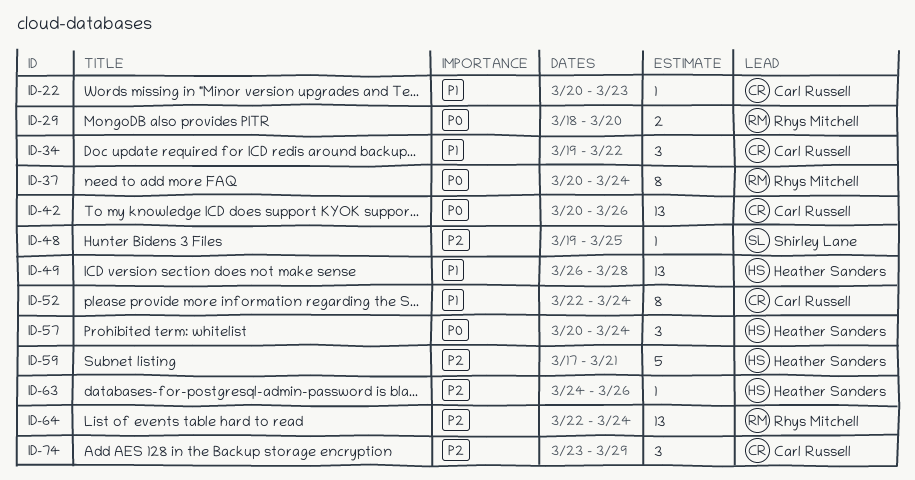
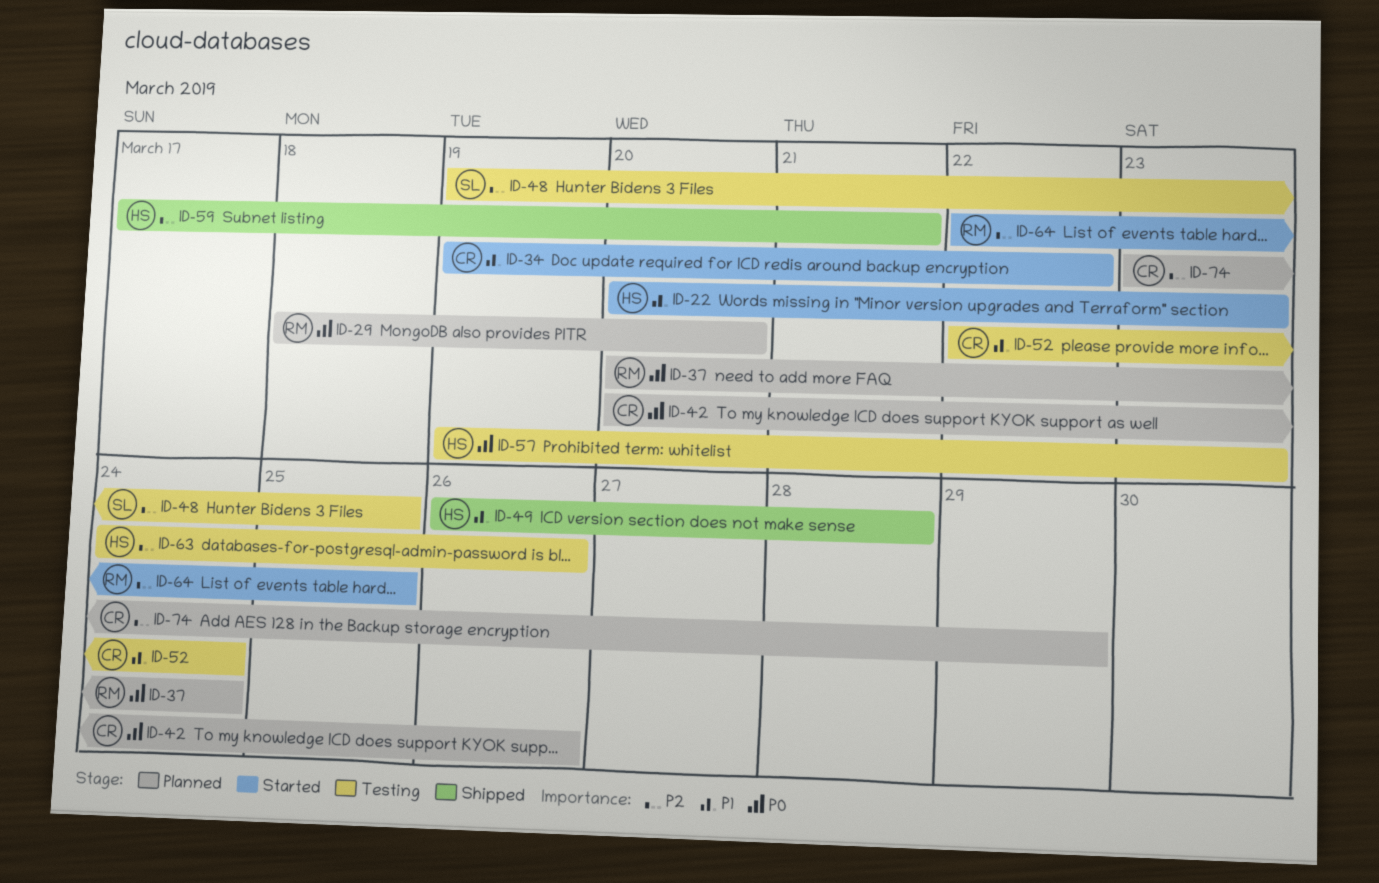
ID-22, owner: Carl Russell -> Heather Sanders
ID-57, start: Mar 20 -> Mar 19
ID-57, due: Mar 24 -> Mar 23
ID-64, due: Mar 24 -> Mar 25

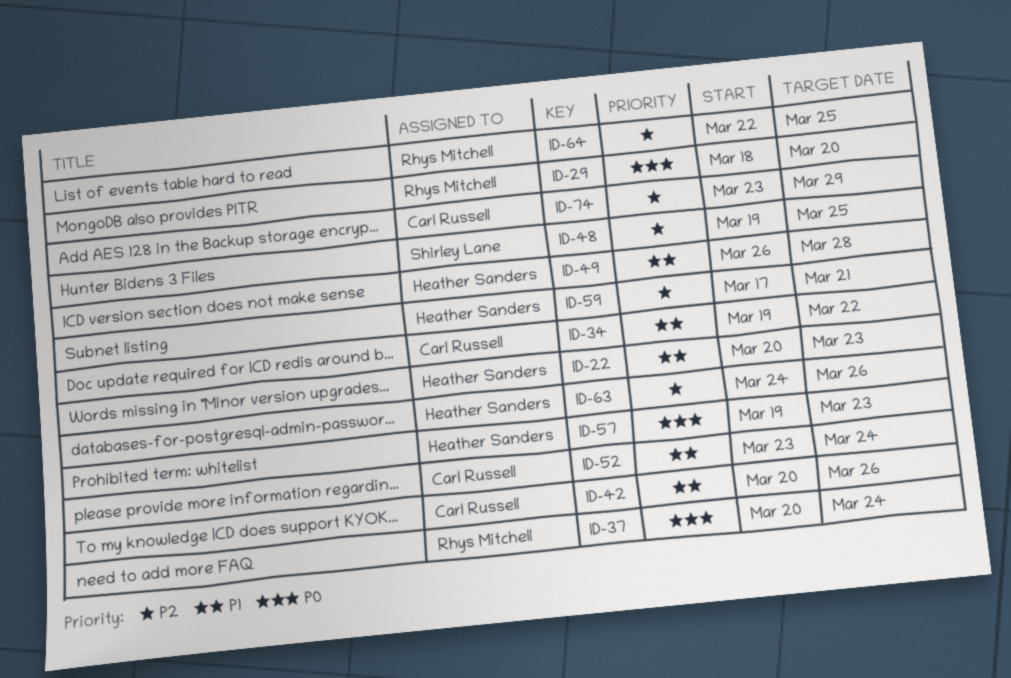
ID-42, priority: P0 -> P1
ID-52, start: Mar 22 -> Mar 23

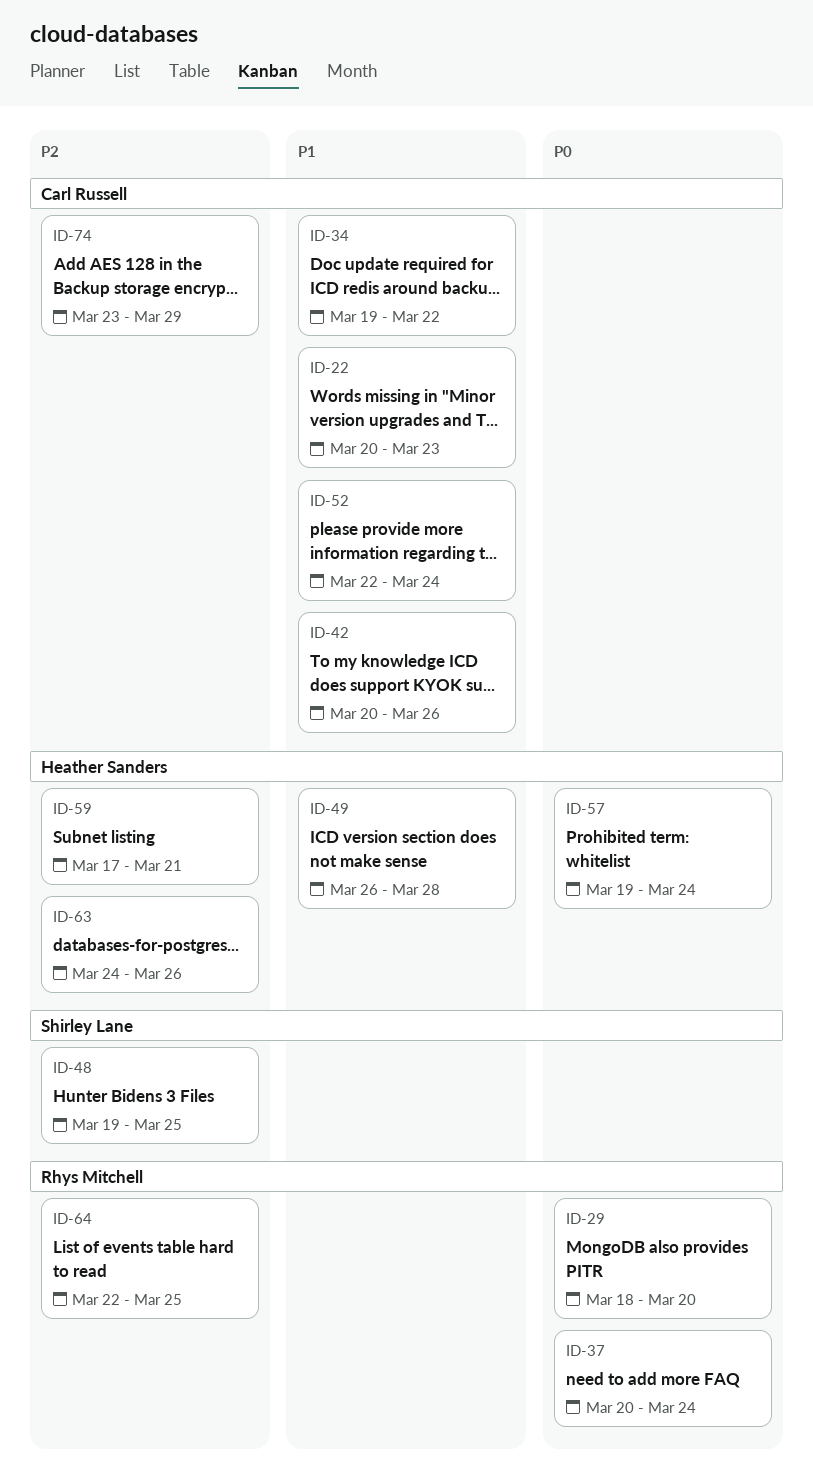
ID-22, owner: Heather Sanders -> Carl Russell
ID-52, start: Mar 23 -> Mar 22
ID-57, due: Mar 23 -> Mar 24

